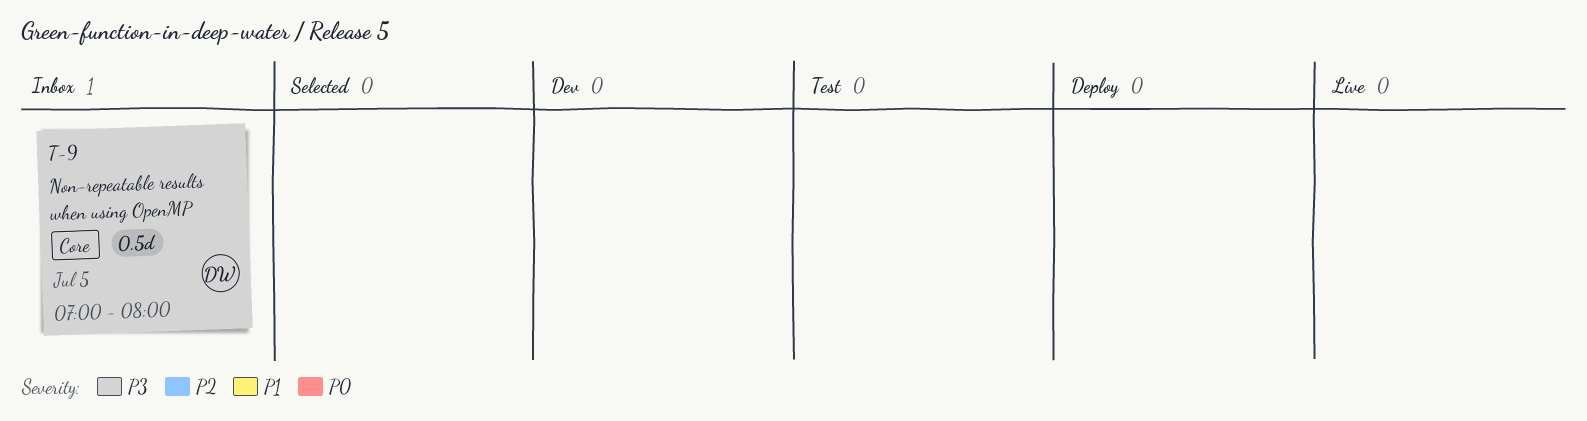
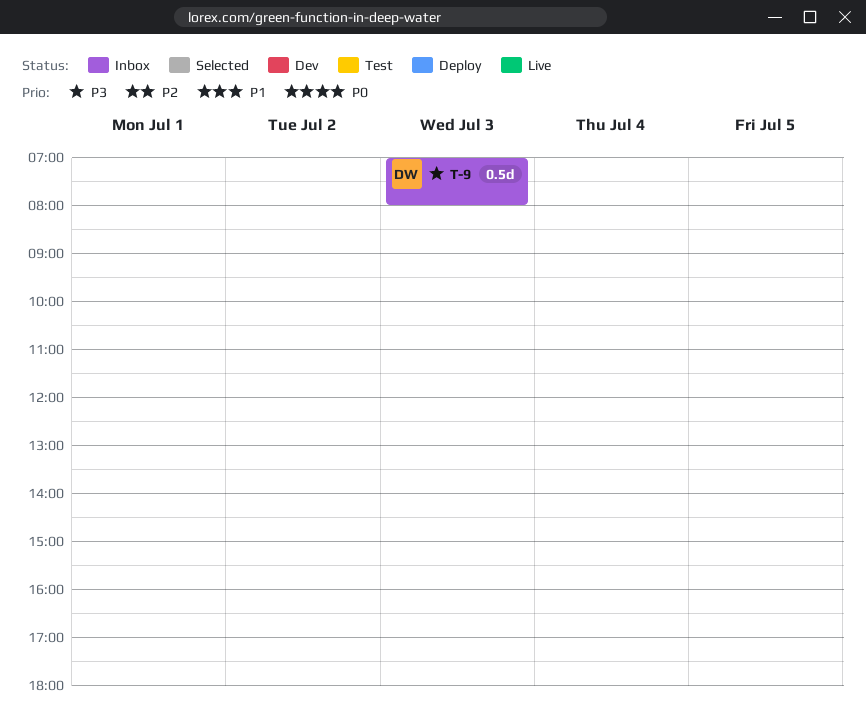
T-9, day: Jul 5 -> Jul 3

